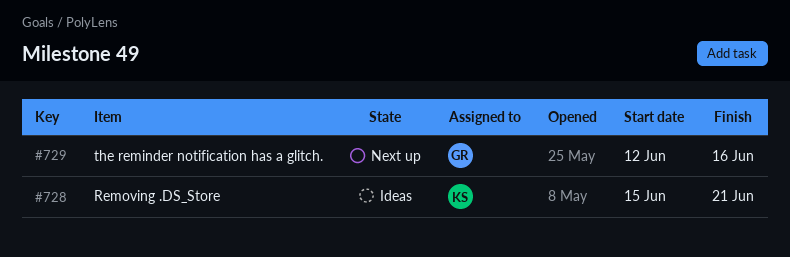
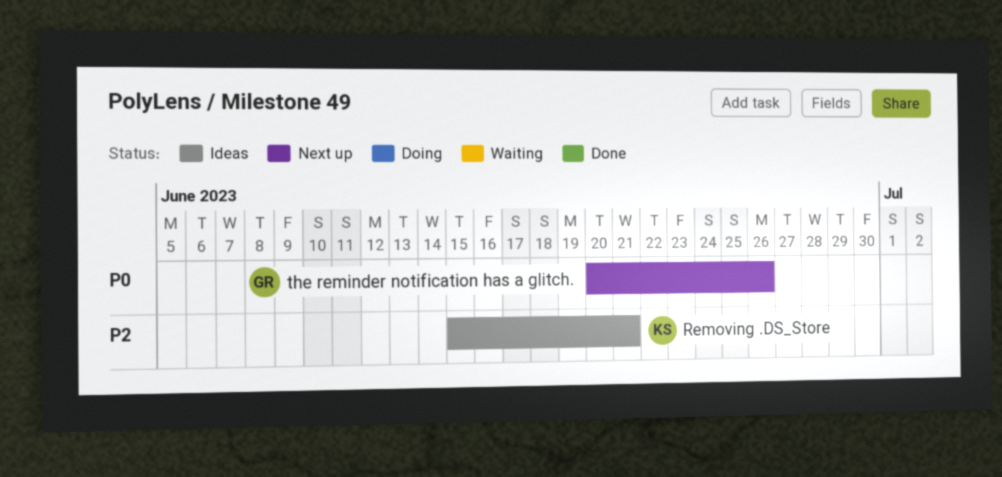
the reminder notification has a glitch., start: Jun 12 -> Jun 20
the reminder notification has a glitch., due: Jun 16 -> Jun 26

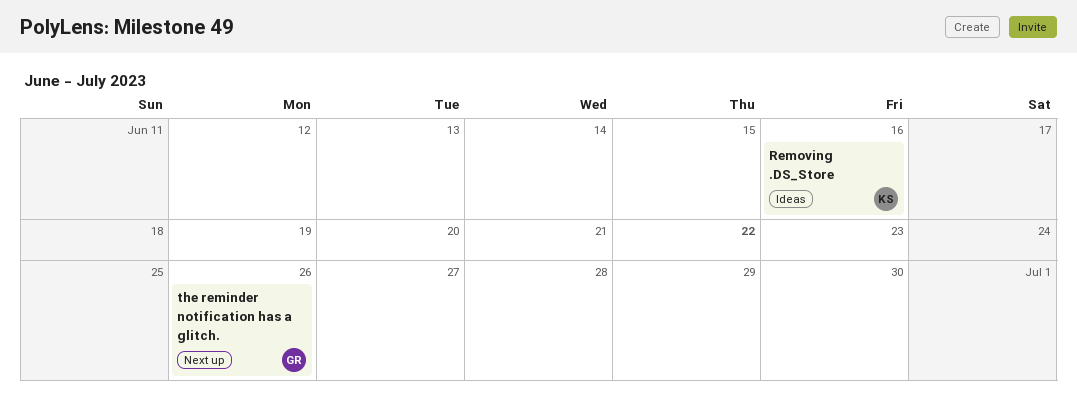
Removing .DS_Store, due: Jun 21 -> Jun 16

